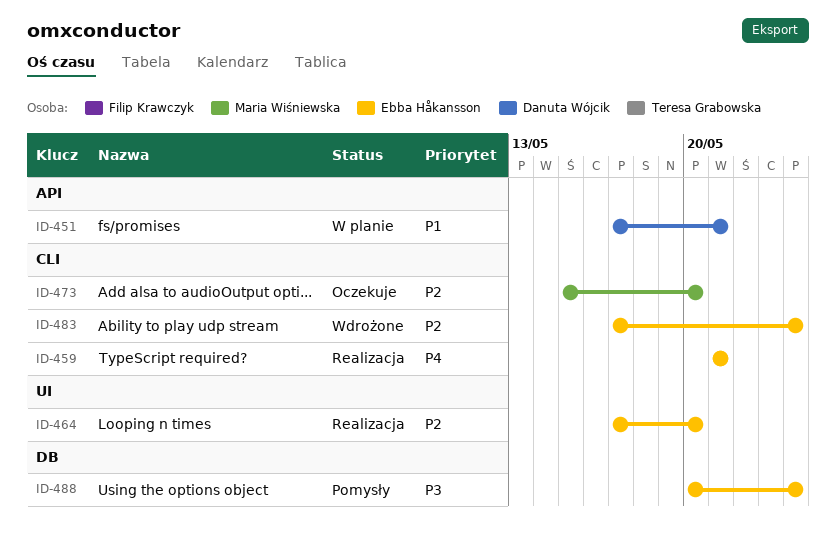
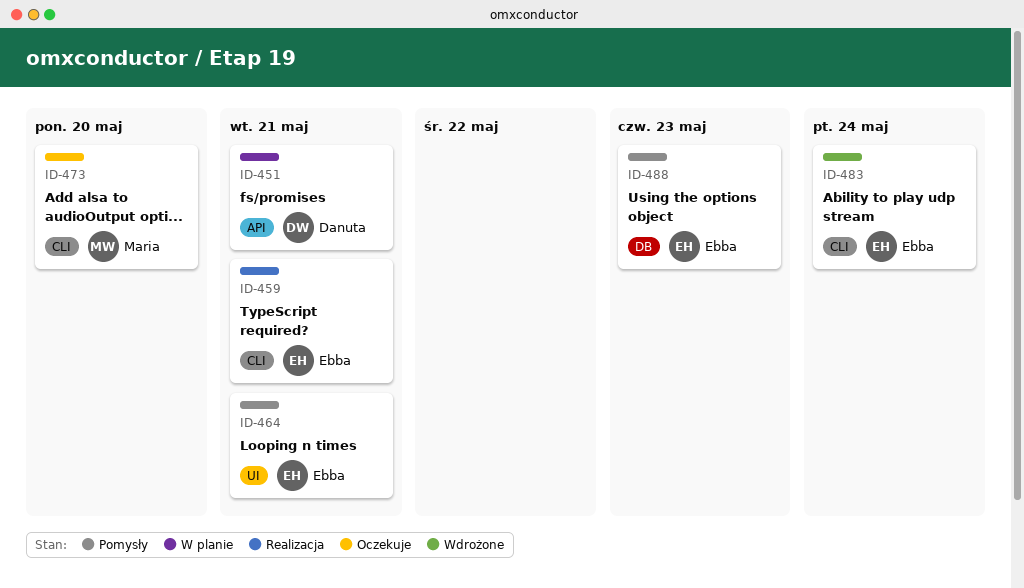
ID-464, status: Realizacja -> Pomysły
ID-464, due: May 20 -> May 21
ID-488, due: May 24 -> May 23

